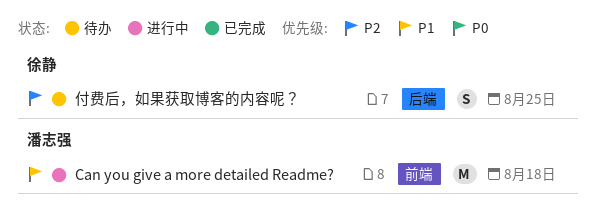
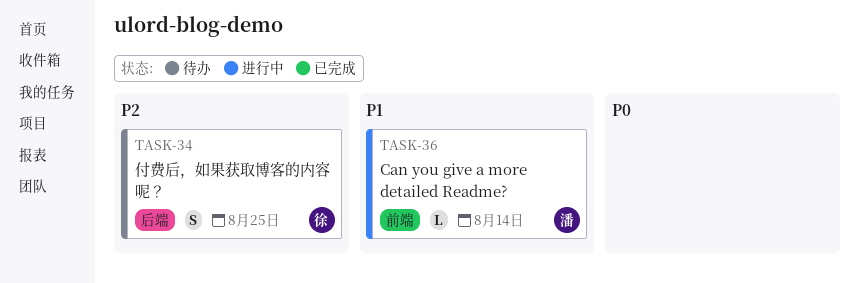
Can you give a more detailed Readme?, estimate: M -> L
Can you give a more detailed Readme?, due: Aug 18 -> Aug 14

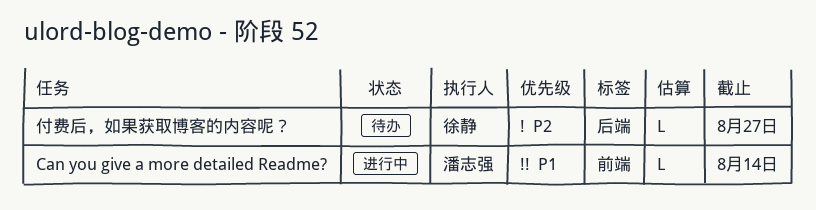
付费后，如果获取博客的内容呢？, estimate: S -> L
付费后，如果获取博客的内容呢？, due: Aug 25 -> Aug 27

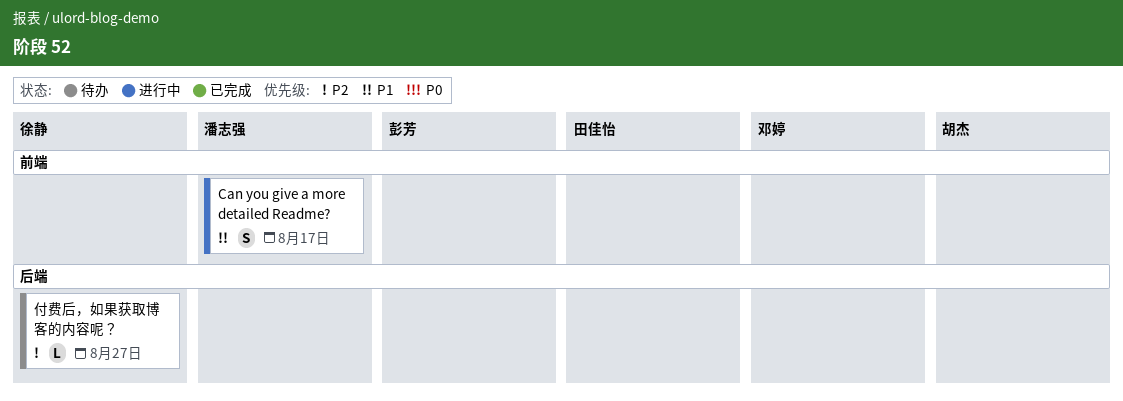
Can you give a more detailed Readme?, estimate: L -> S
Can you give a more detailed Readme?, due: Aug 14 -> Aug 17

